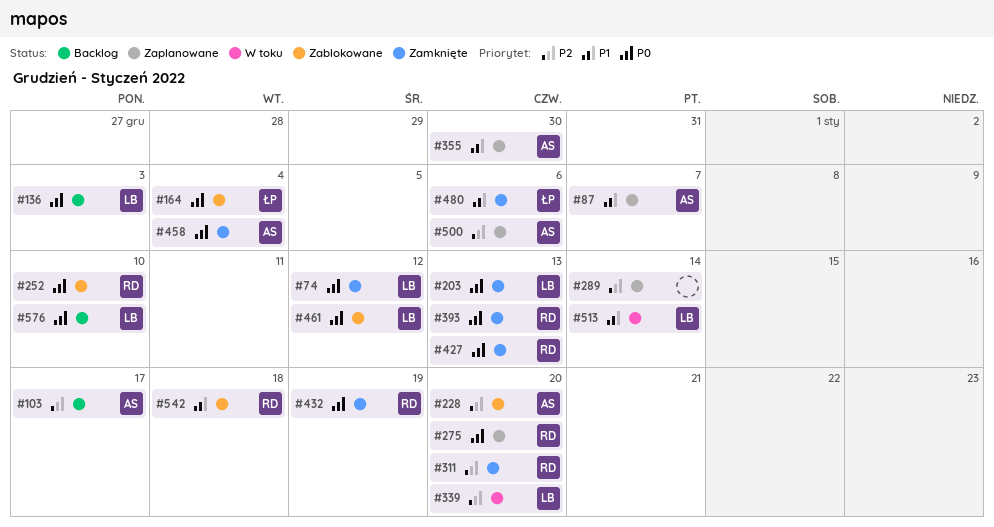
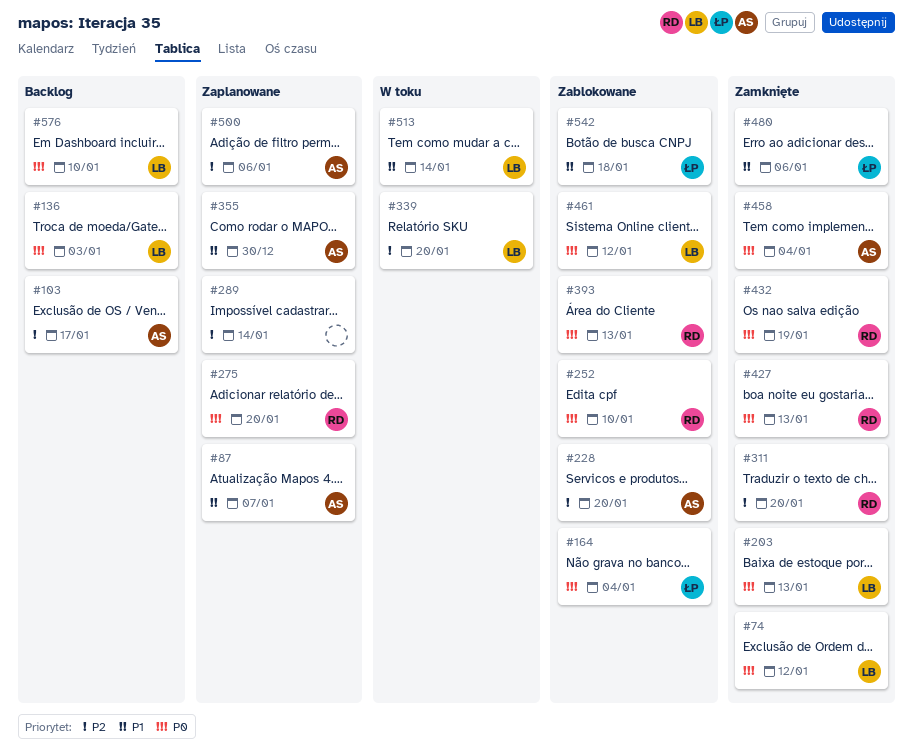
#393, status: Zamknięte -> Zablokowane
#542, owner: RD -> ŁP

